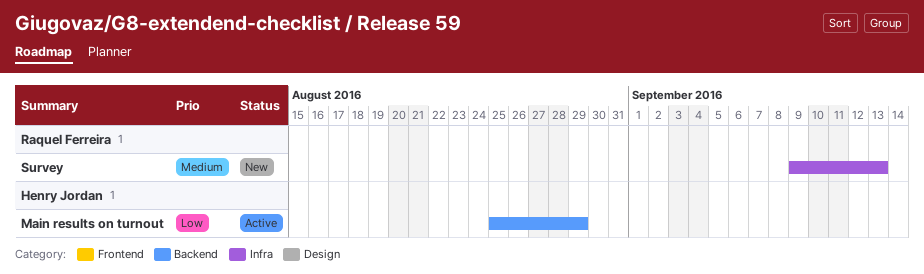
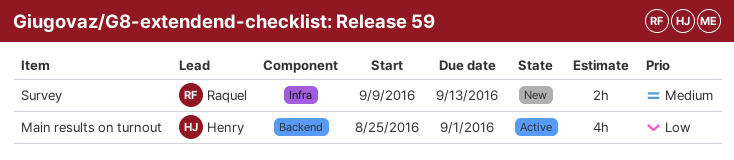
Main results on turnout, due: Aug 29 -> Sep 1

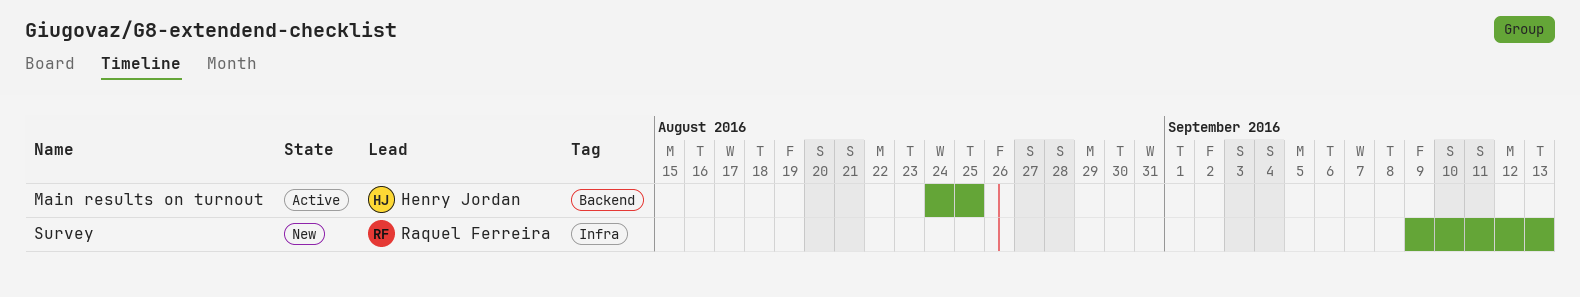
Main results on turnout, start: Aug 25 -> Aug 24
Main results on turnout, due: Sep 1 -> Aug 25

